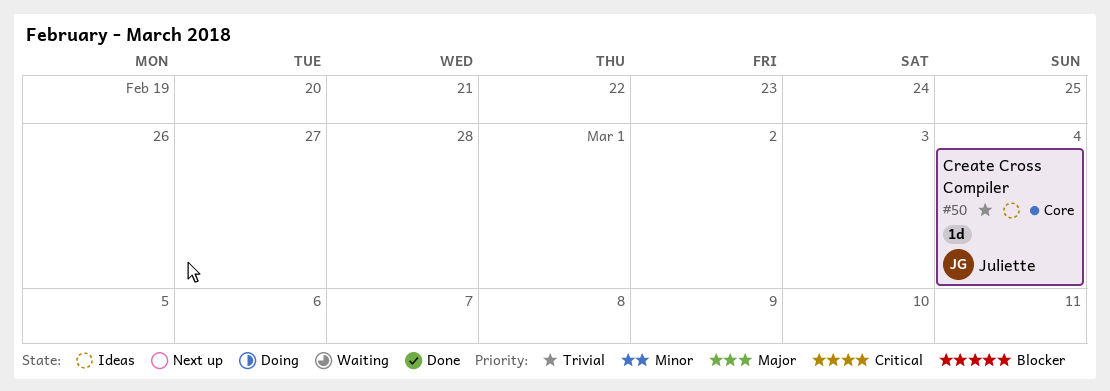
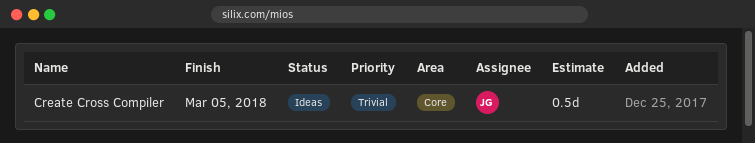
Create Cross Compiler, estimate: 1d -> 0.5d
Create Cross Compiler, due: Mar 4 -> Mar 5

